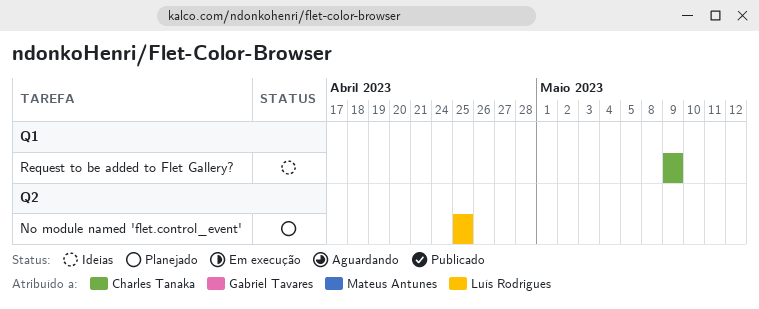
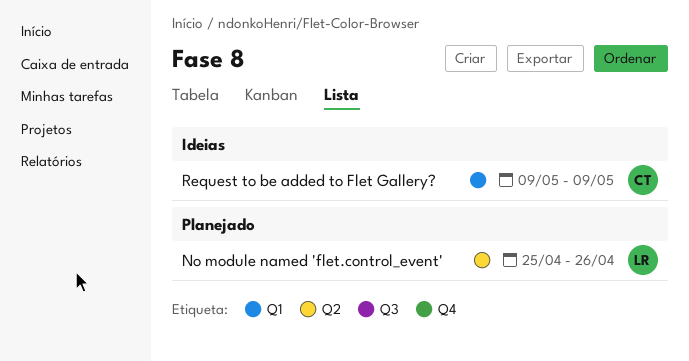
No module named 'flet.control_event', due: Apr 25 -> Apr 26

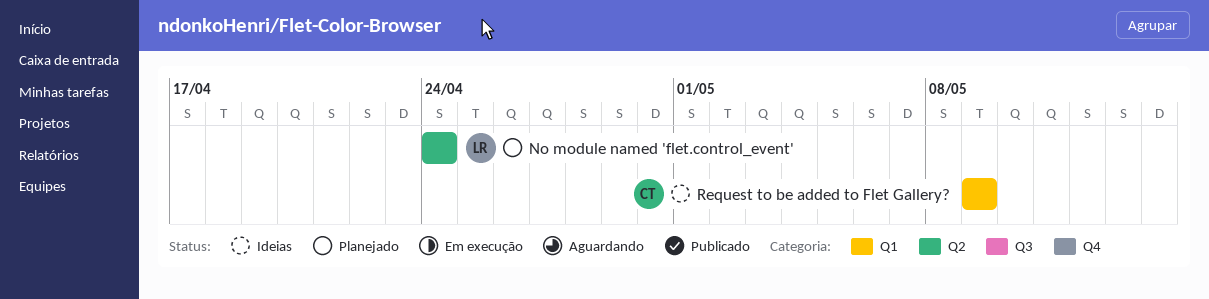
No module named 'flet.control_event', start: Apr 25 -> Apr 24
No module named 'flet.control_event', due: Apr 26 -> Apr 24

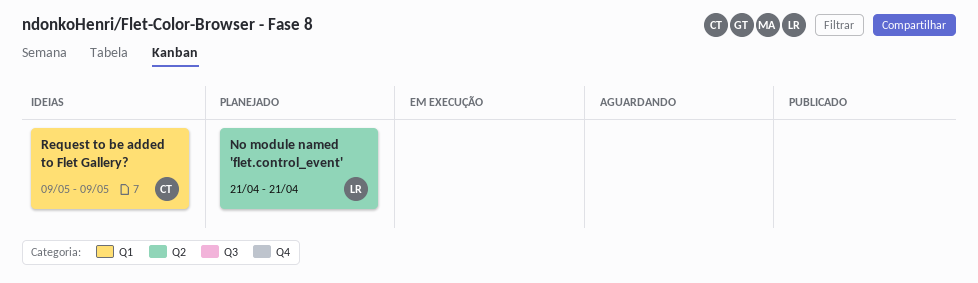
No module named 'flet.control_event', start: Apr 24 -> Apr 21
No module named 'flet.control_event', due: Apr 24 -> Apr 21

